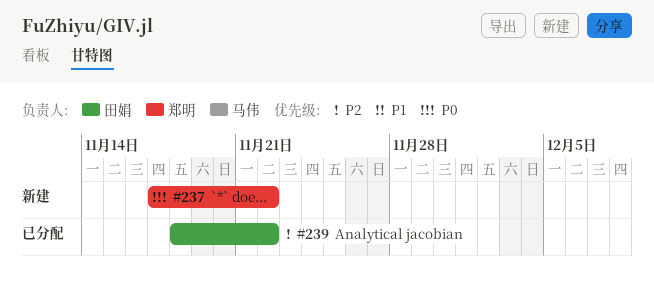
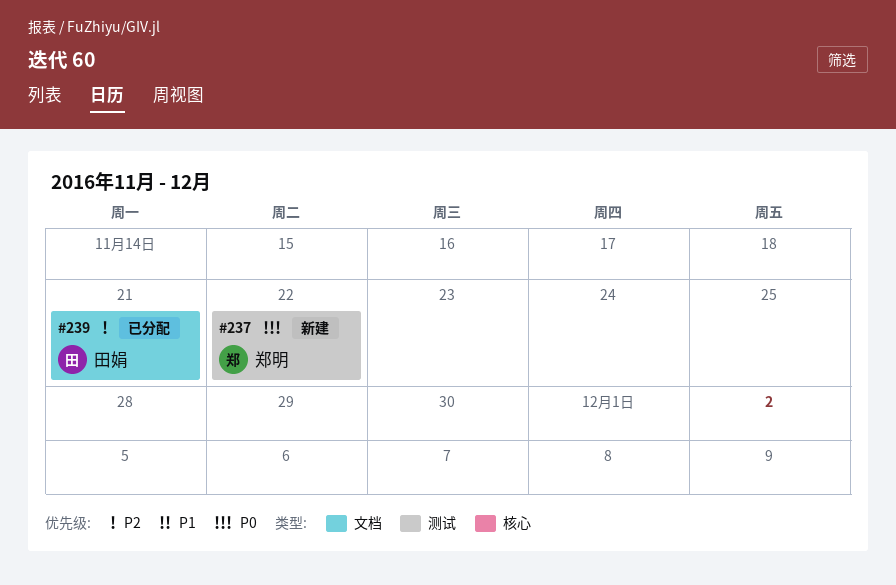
#239, due: Nov 22 -> Nov 21

